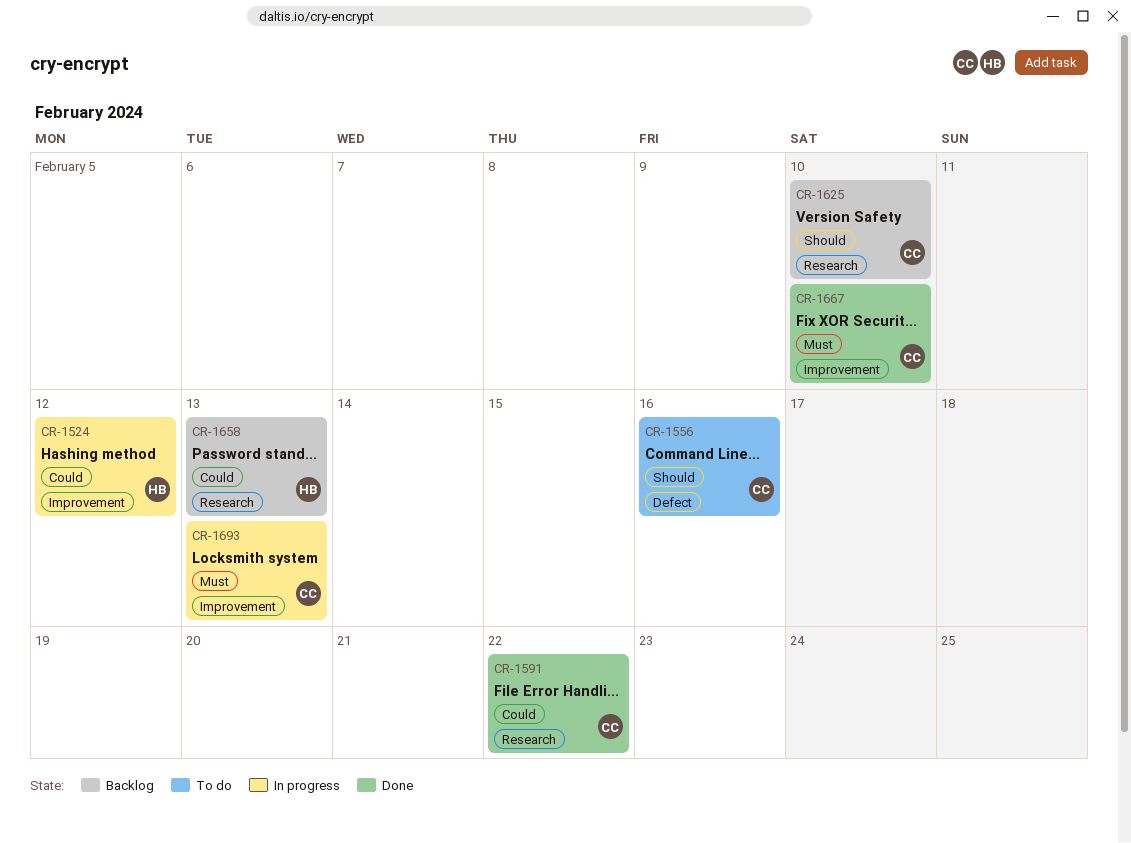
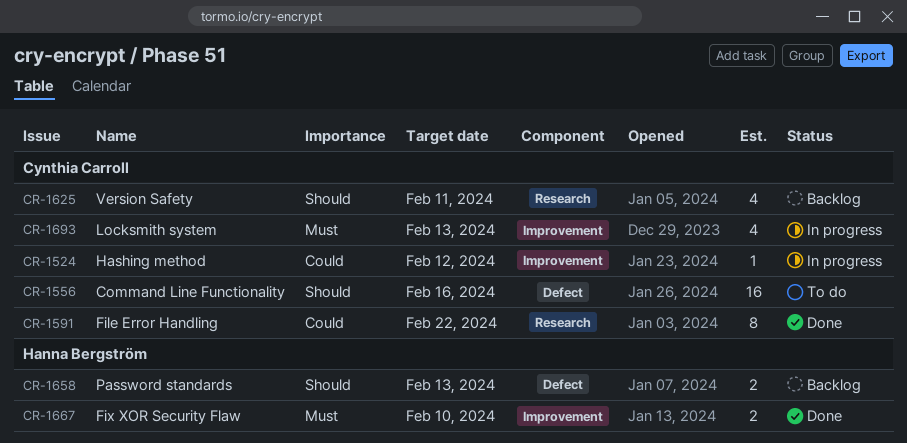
CR-1524, owner: Hanna Bergström -> Cynthia Carroll
CR-1625, due: Feb 10 -> Feb 11
CR-1658, priority: Could -> Should
CR-1658, label: Research -> Defect
CR-1667, owner: Cynthia Carroll -> Hanna Bergström

